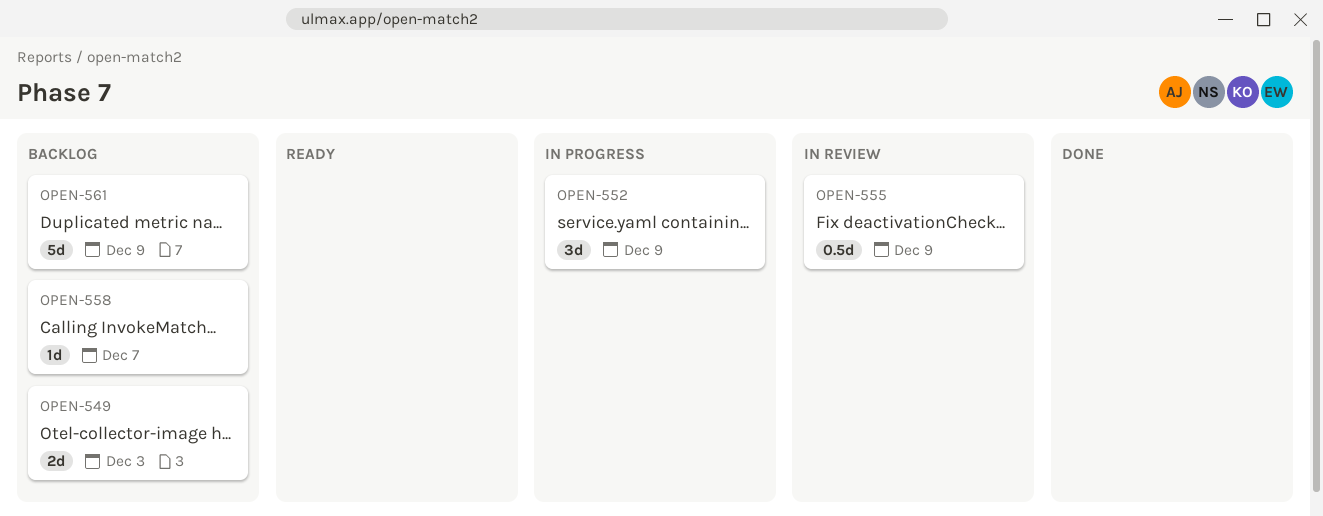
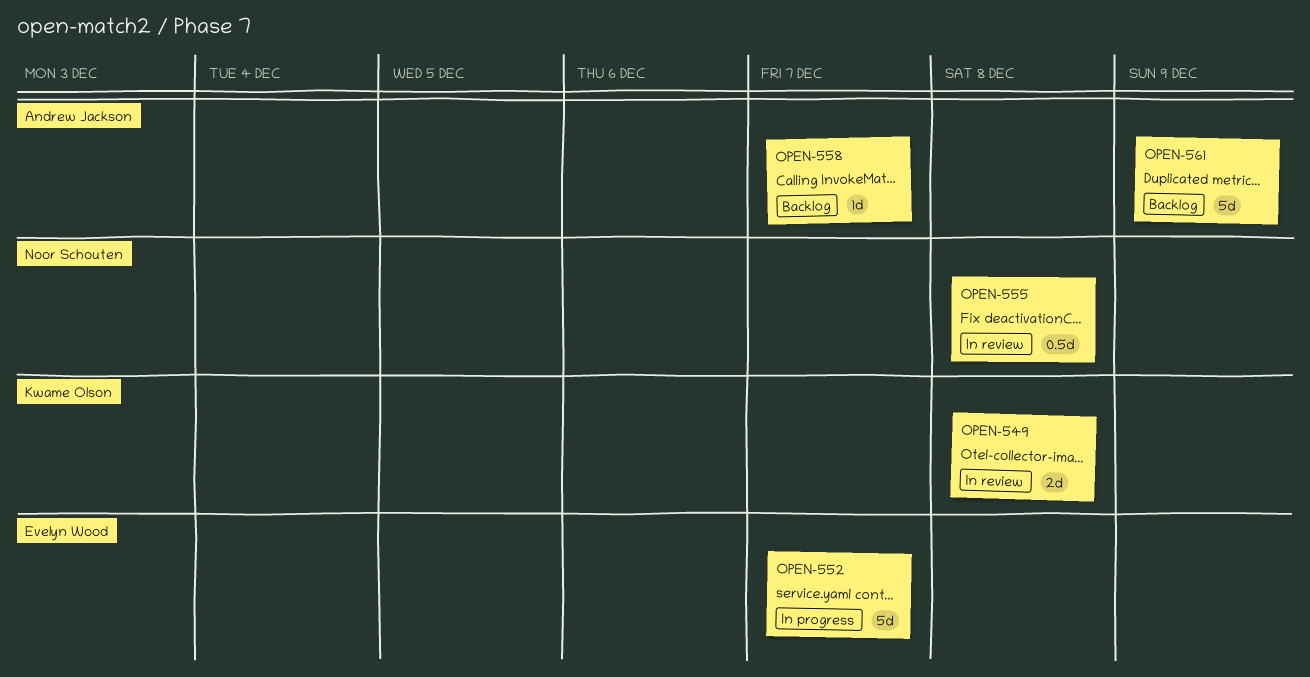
OPEN-549, status: Backlog -> In review
OPEN-549, due: Dec 3 -> Dec 8
OPEN-552, estimate: 3d -> 5d
OPEN-552, due: Dec 9 -> Dec 7
OPEN-555, due: Dec 9 -> Dec 8

